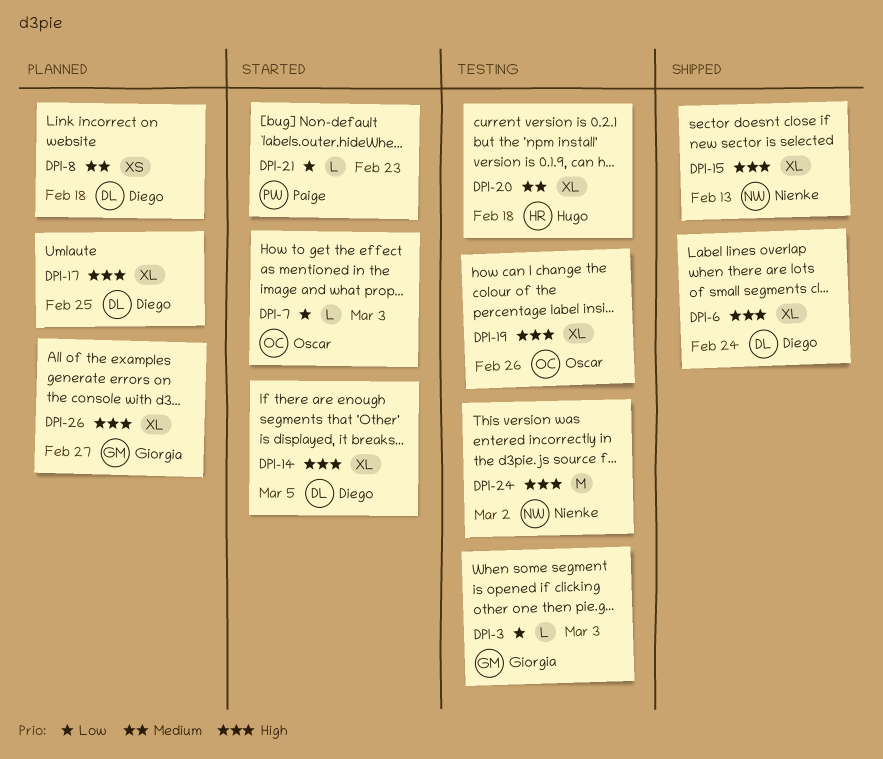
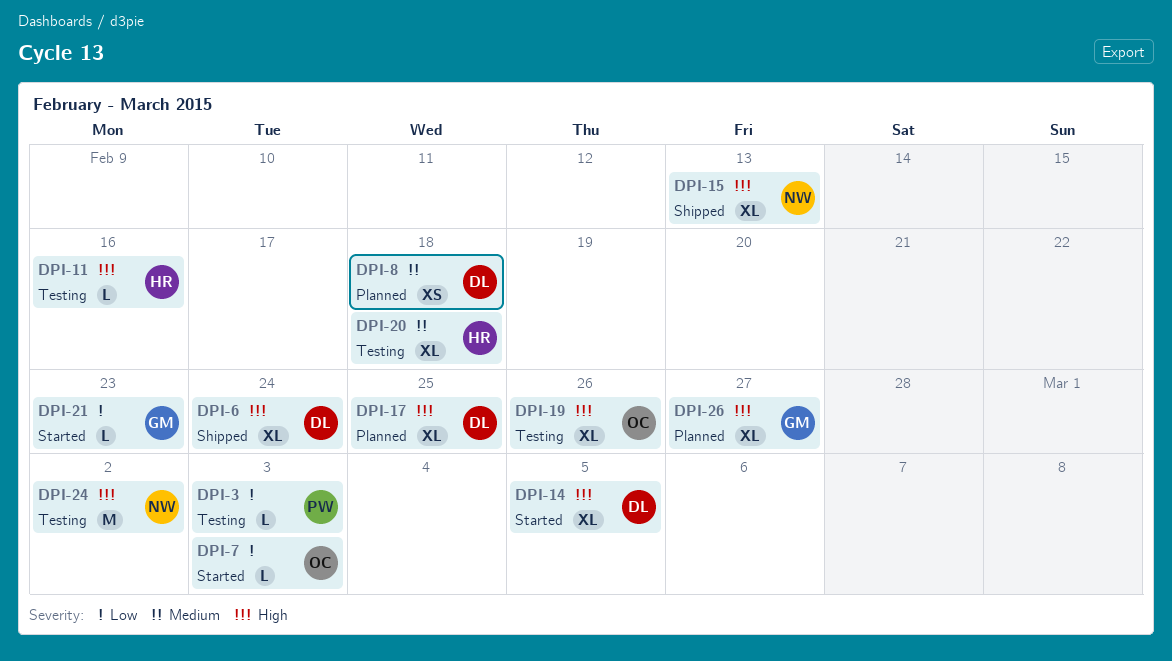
DPI-3, owner: Giorgia -> Paige
DPI-11: none -> present
DPI-21, owner: Paige -> Giorgia

